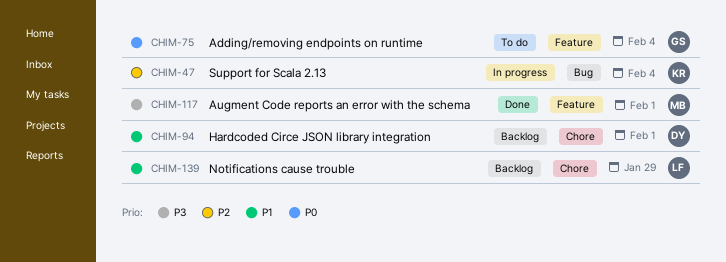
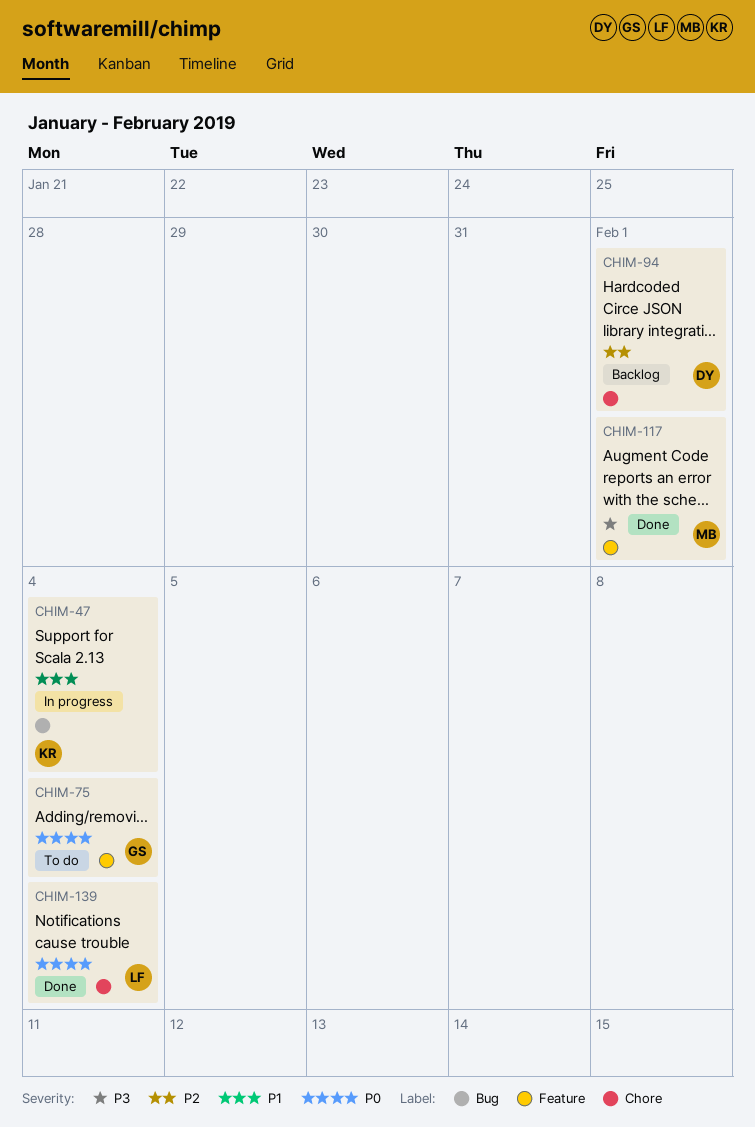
CHIM-47, priority: P2 -> P1
CHIM-94, priority: P1 -> P2
CHIM-139, status: Backlog -> Done
CHIM-139, priority: P1 -> P0
CHIM-139, due: Jan 29 -> Feb 4

